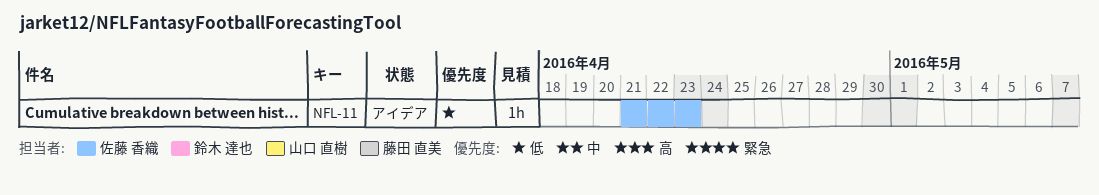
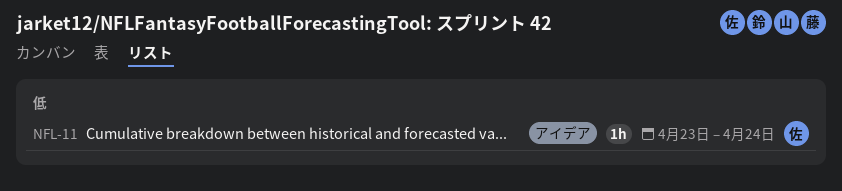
NFL-11, start: Apr 21 -> Apr 23
NFL-11, due: Apr 23 -> Apr 24

